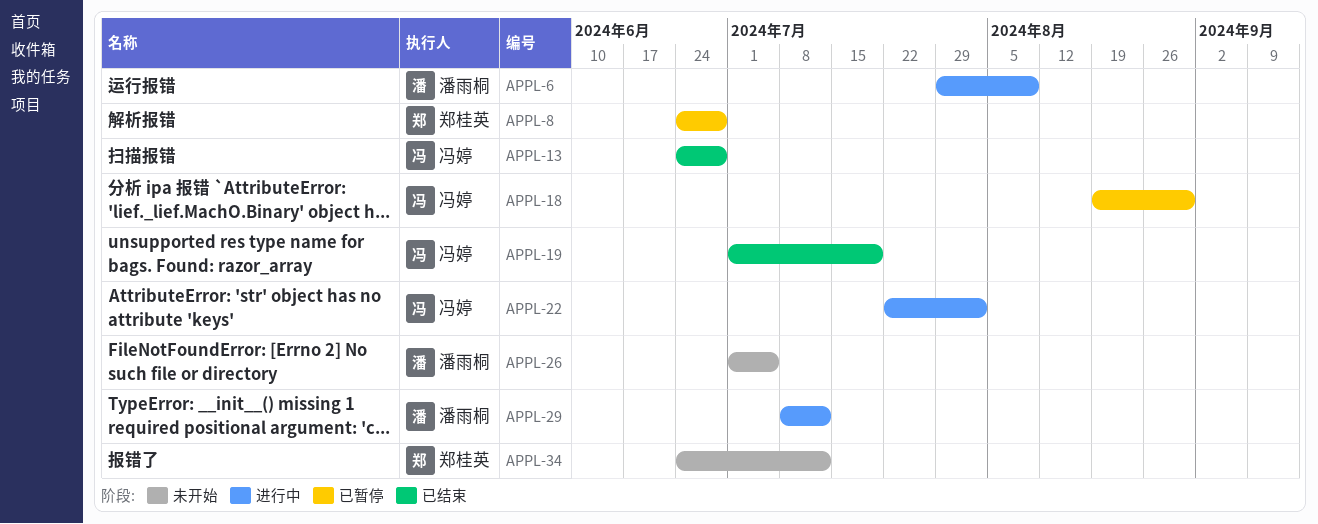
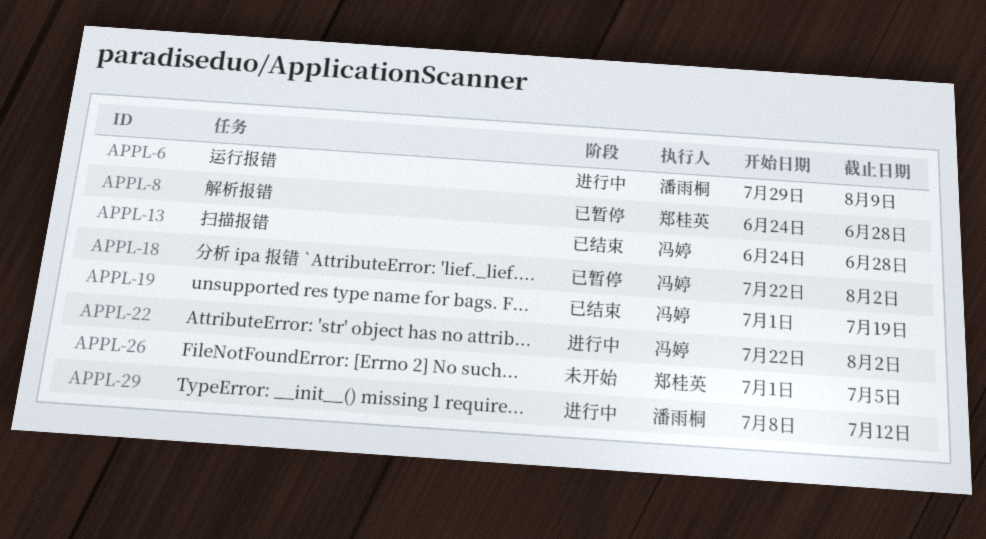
APPL-18, start: Aug 19 -> Jul 22
APPL-18, due: Aug 30 -> Aug 2
APPL-26, owner: 潘雨桐 -> 郑桂英
APPL-34: present -> none

